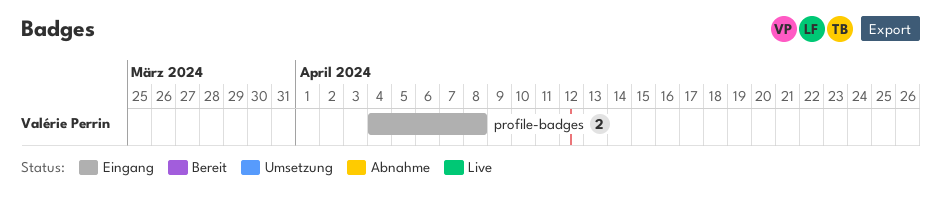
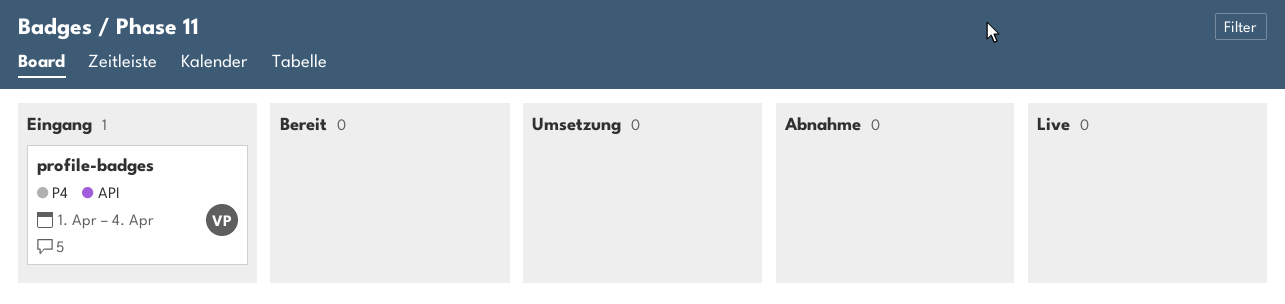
profile-badges, start: Apr 4 -> Apr 1
profile-badges, due: Apr 8 -> Apr 4

